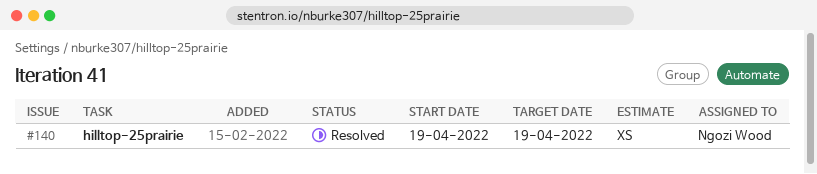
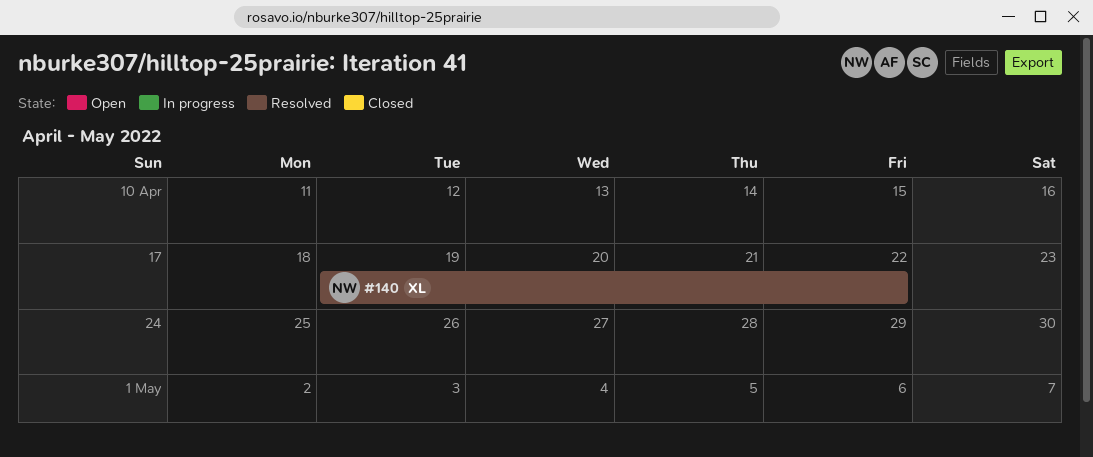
#140, estimate: XS -> XL
#140, due: Apr 19 -> Apr 22

